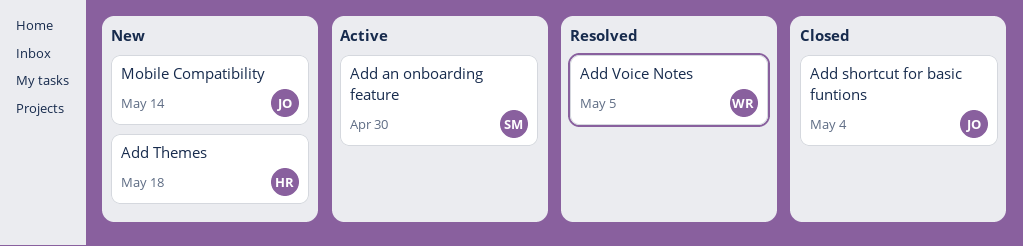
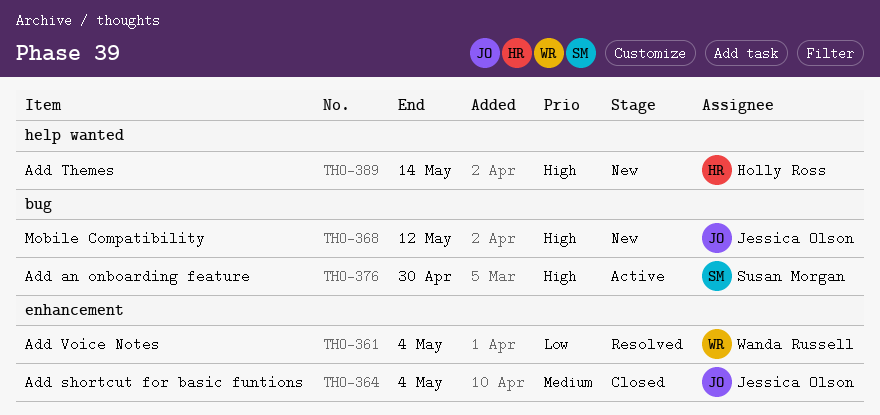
Add Themes, due: May 18 -> May 14
Add Voice Notes, due: May 5 -> May 4
Mobile Compatibility, due: May 14 -> May 12

